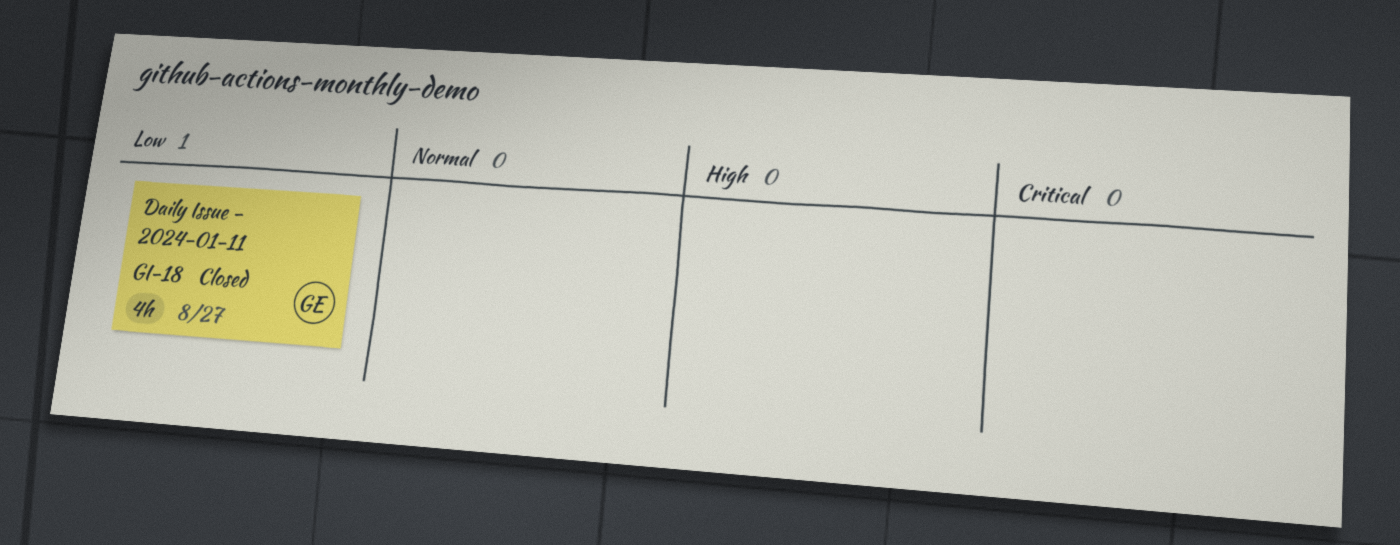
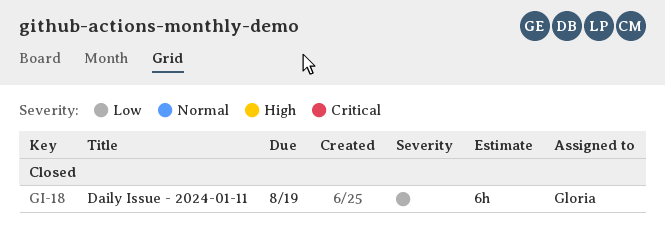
GI-18, estimate: 4h -> 6h
GI-18, due: Aug 27 -> Aug 19

